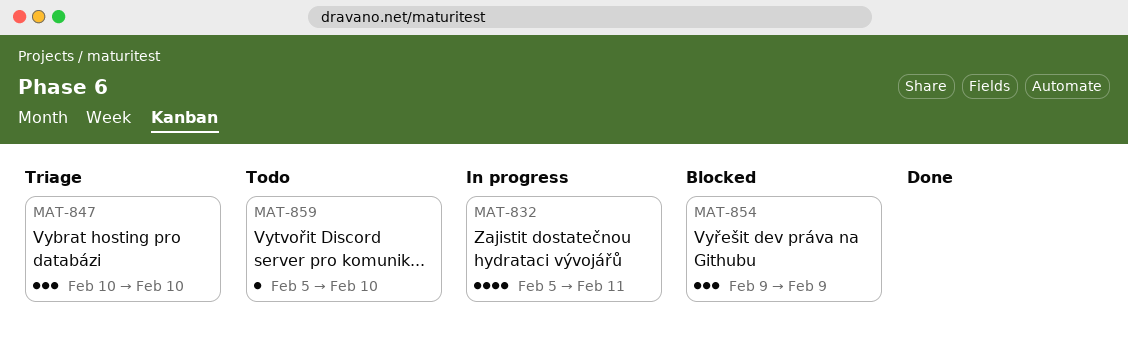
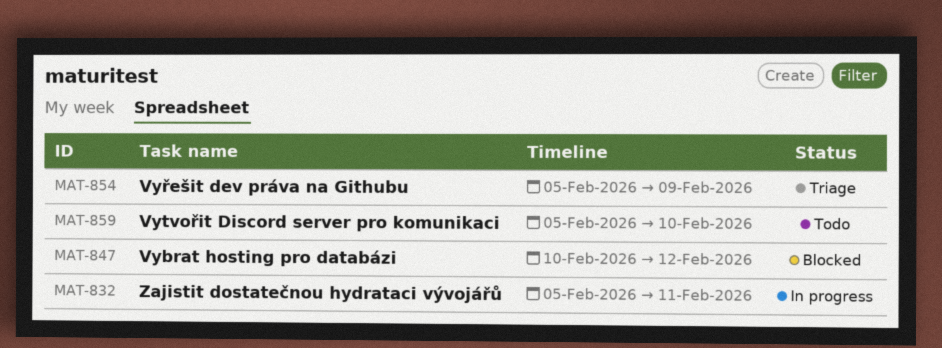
MAT-847, status: Triage -> Blocked
MAT-847, due: Feb 10 -> Feb 12
MAT-854, status: Blocked -> Triage
MAT-854, start: Feb 9 -> Feb 5

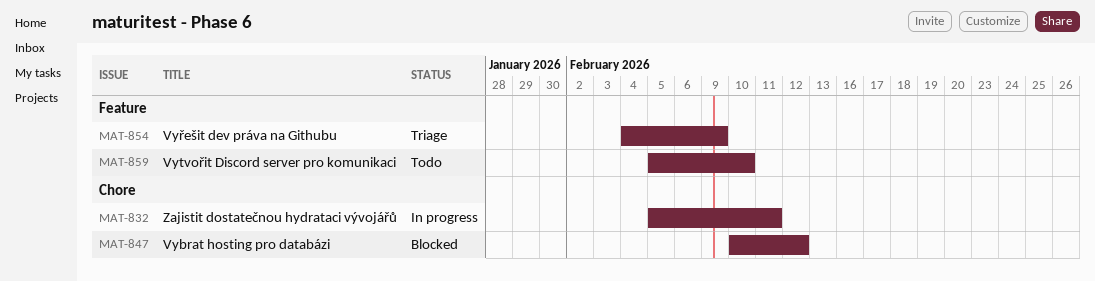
MAT-854, start: Feb 5 -> Feb 4

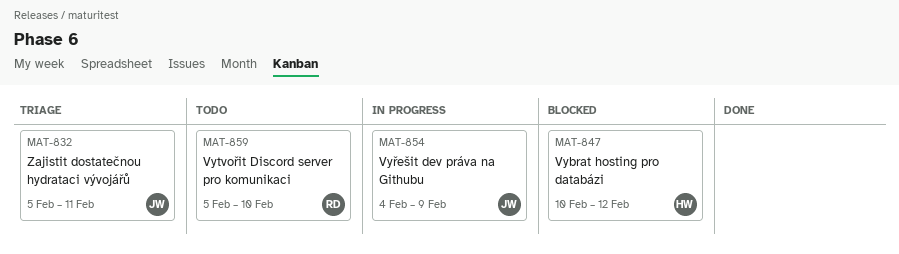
MAT-832, status: In progress -> Triage
MAT-854, status: Triage -> In progress

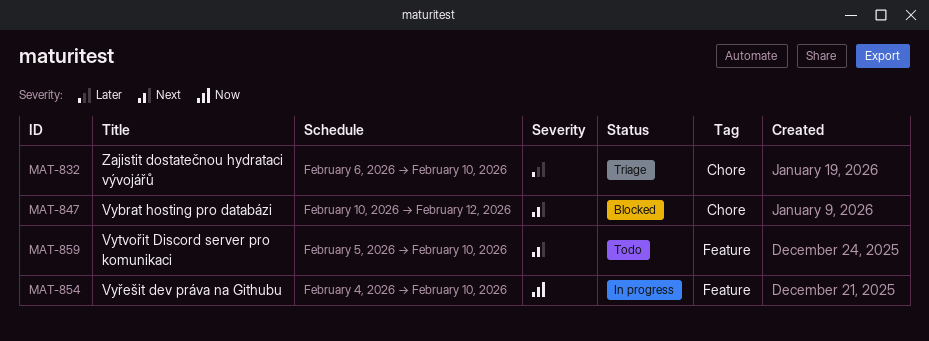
MAT-832, start: Feb 5 -> Feb 6
MAT-832, due: Feb 11 -> Feb 10
MAT-854, due: Feb 9 -> Feb 10

